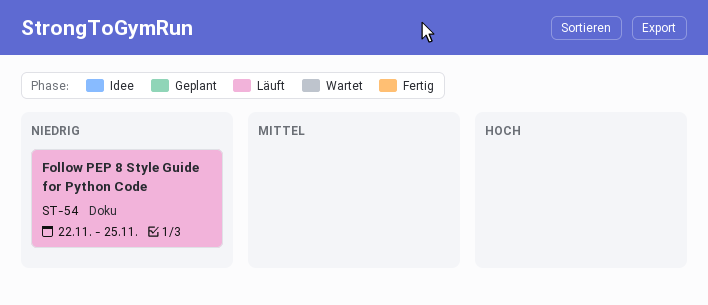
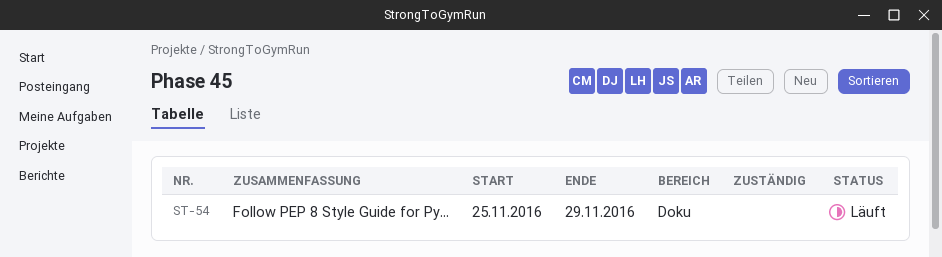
ST-54, start: Nov 22 -> Nov 25
ST-54, due: Nov 25 -> Nov 29

